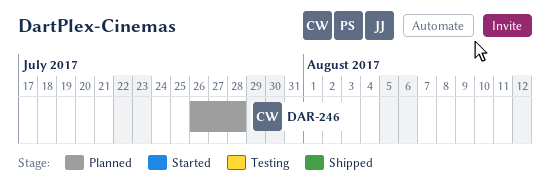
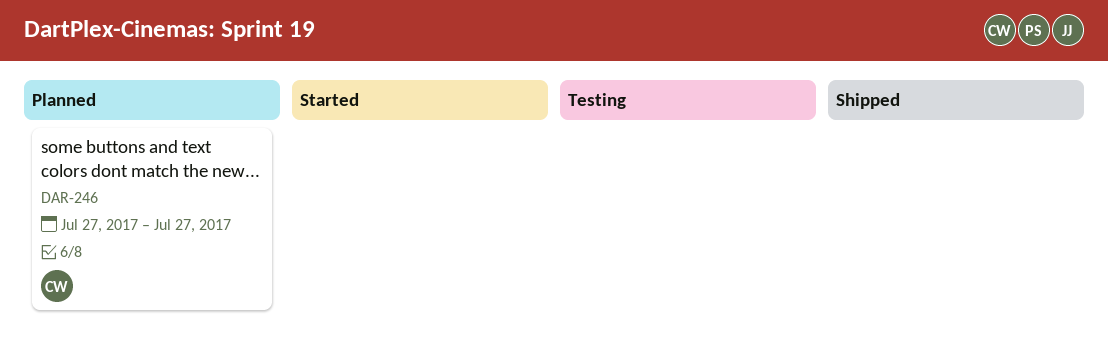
DAR-246, start: Jul 26 -> Jul 27
DAR-246, due: Jul 28 -> Jul 27

